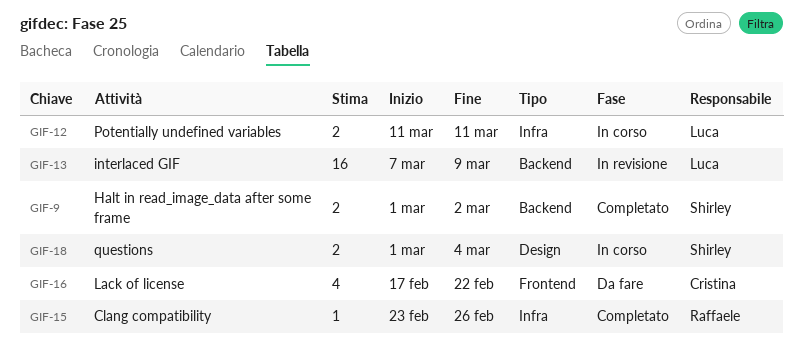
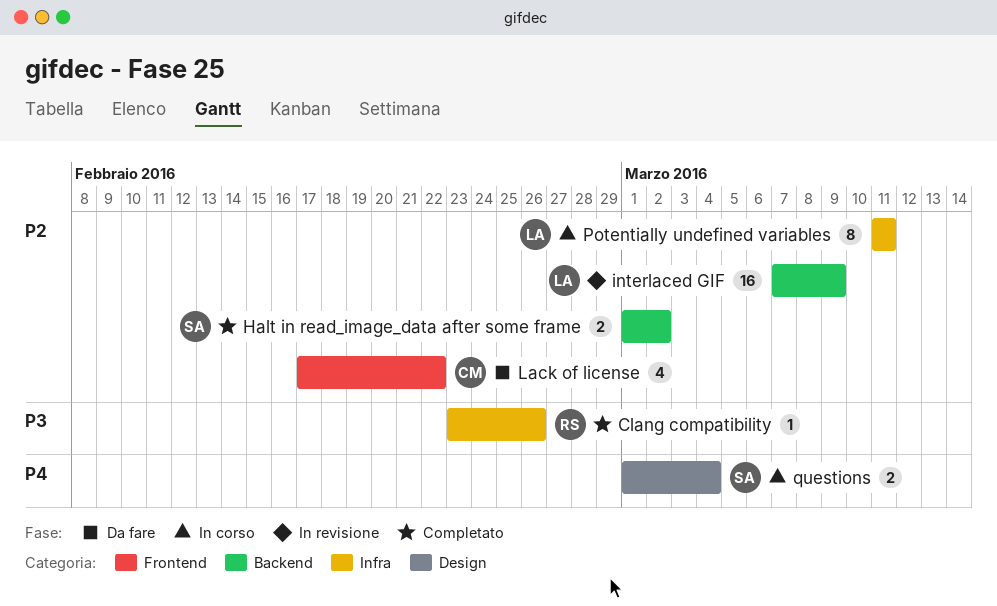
Potentially undefined variables, estimate: 2 -> 8

